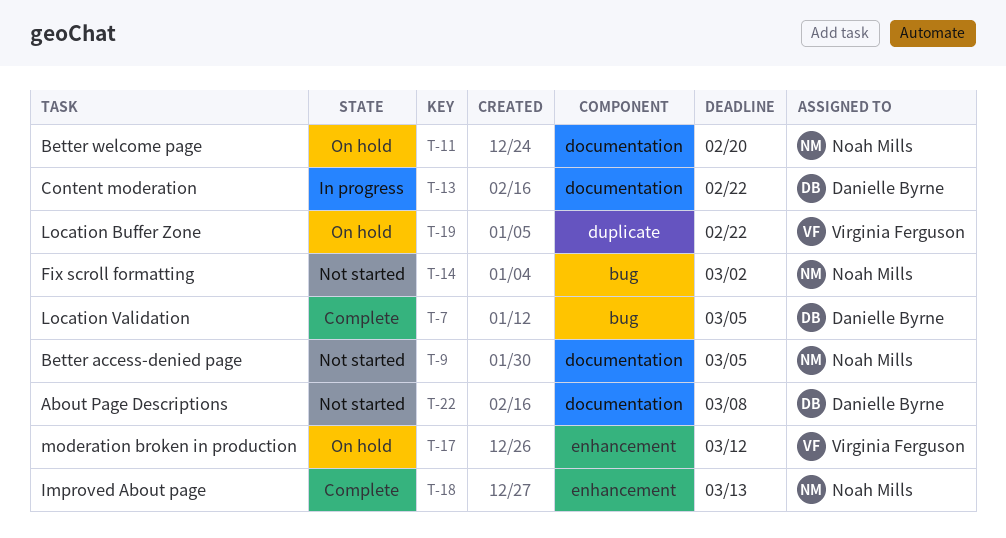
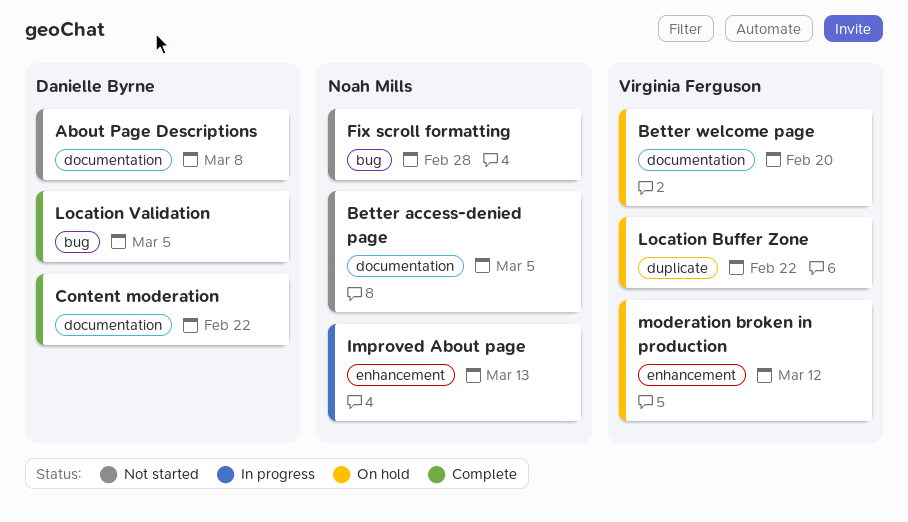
Better welcome page, owner: Noah Mills -> Virginia Ferguson
Content moderation, status: In progress -> Complete
Fix scroll formatting, due: Mar 2 -> Feb 28
Improved About page, status: Complete -> In progress

